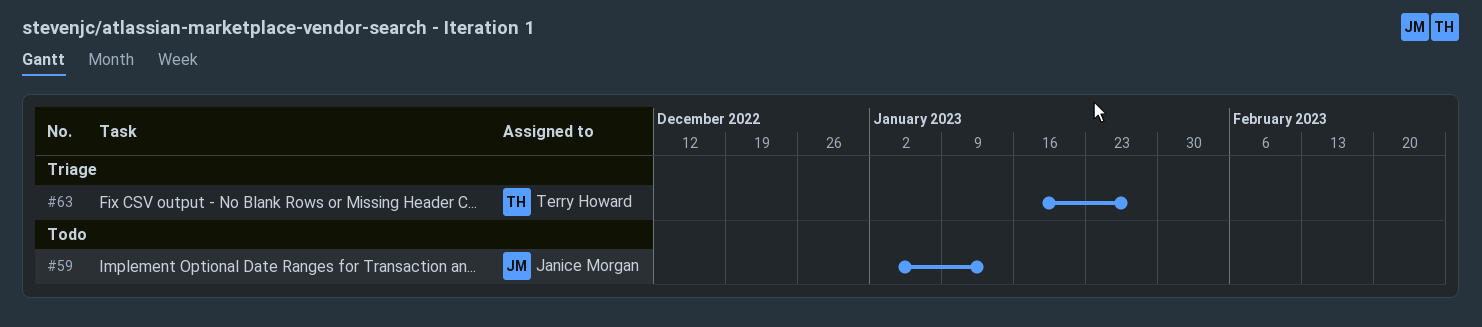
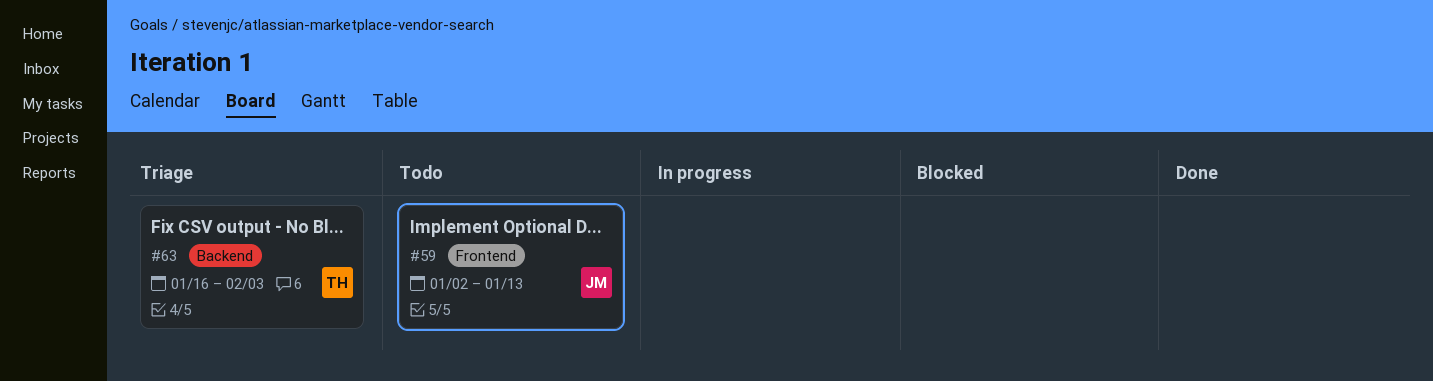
#63, due: Jan 27 -> Feb 3

